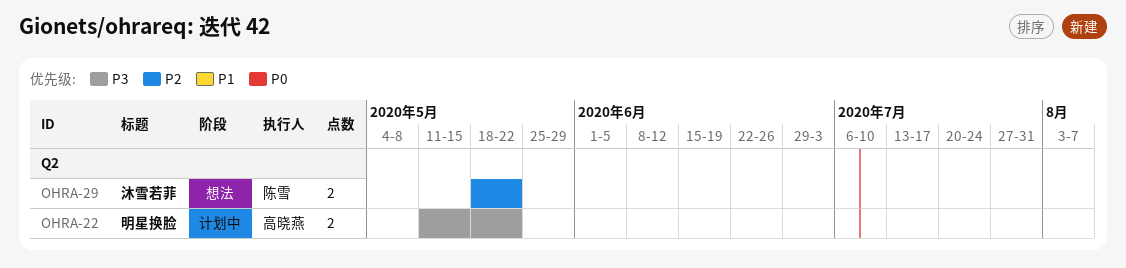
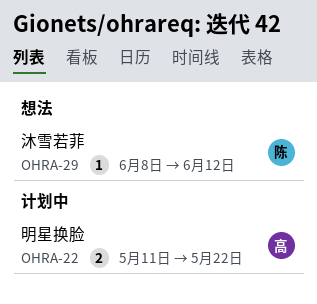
OHRA-29, estimate: 2 -> 1
OHRA-29, start: May 18 -> Jun 8
OHRA-29, due: May 22 -> Jun 12

